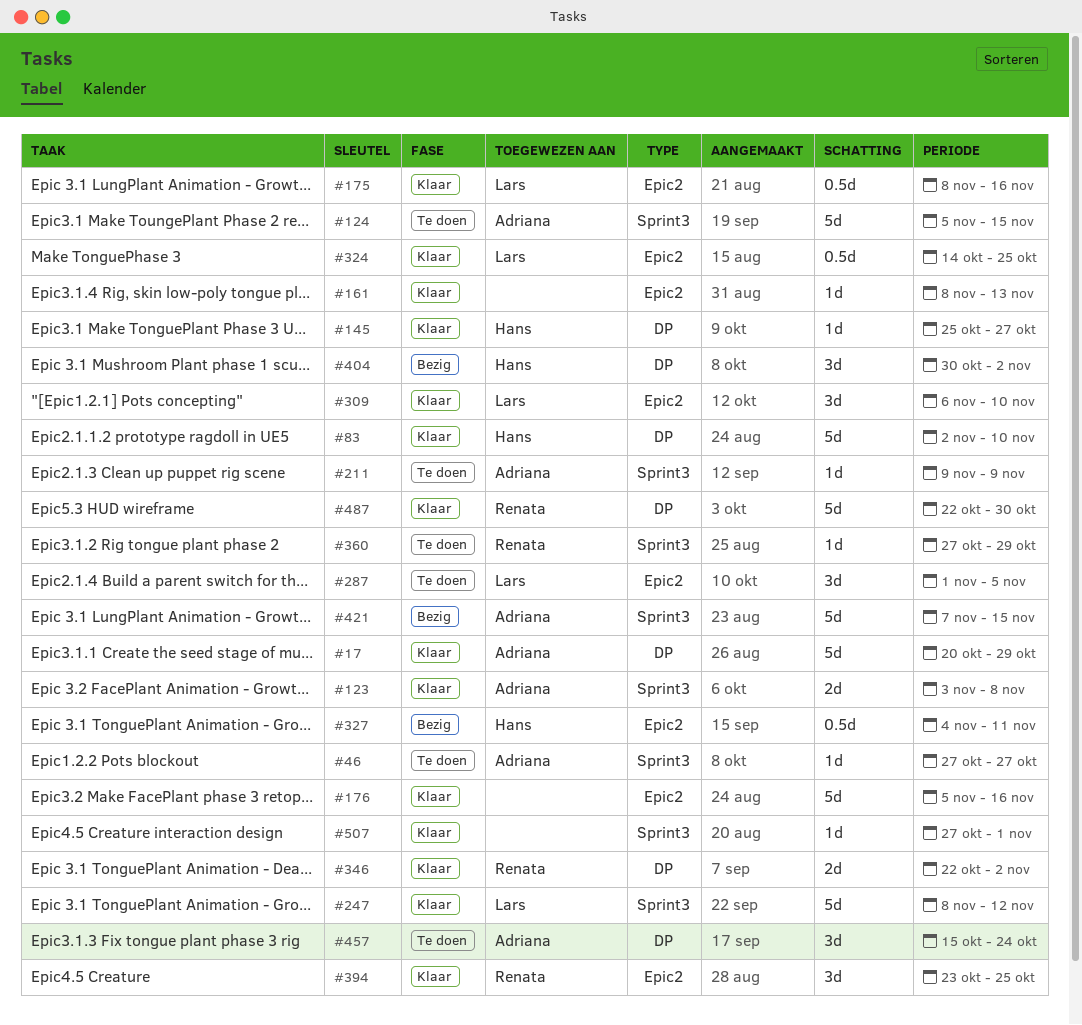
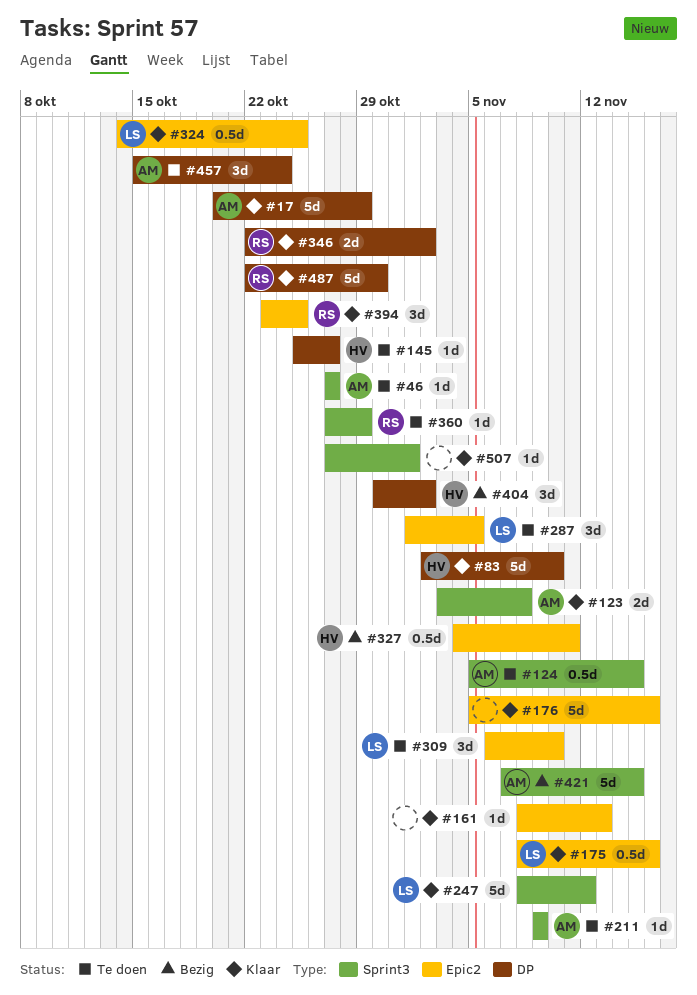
#124, estimate: 5d -> 0.5d
#145, status: Klaar -> Te doen
#309, status: Klaar -> Te doen

